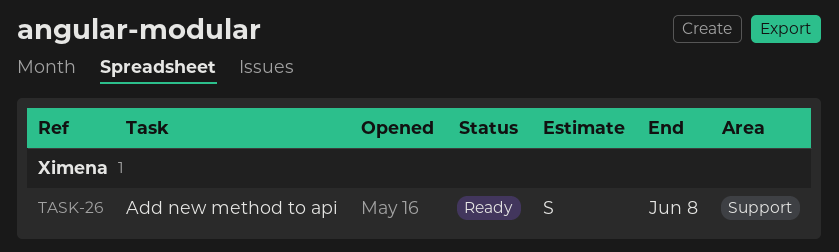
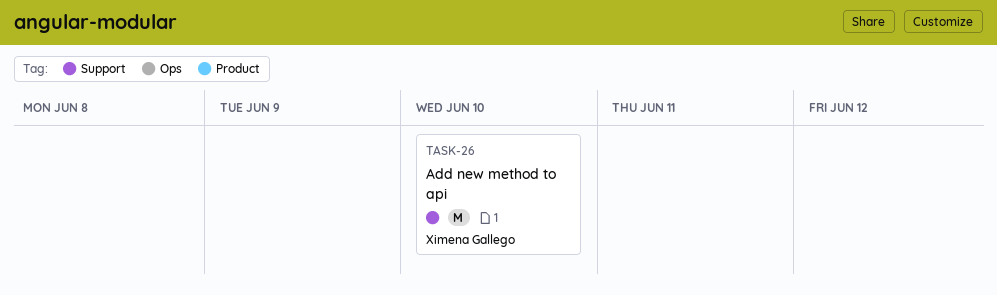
TASK-26, estimate: S -> M
TASK-26, due: Jun 8 -> Jun 10

